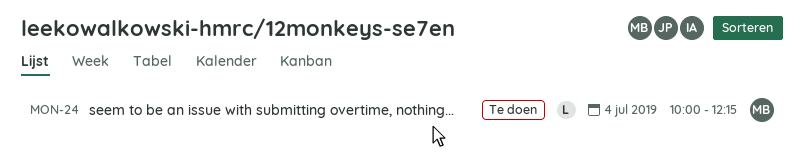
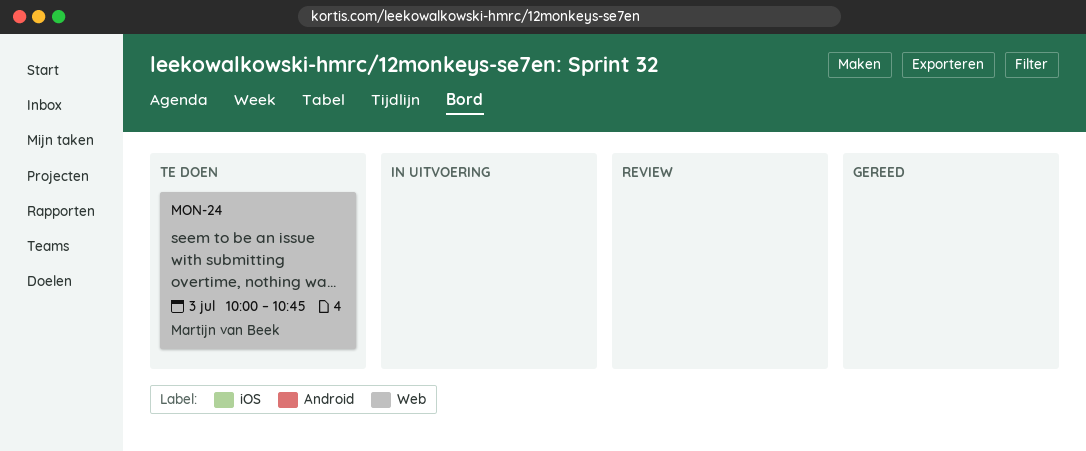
MON-24, day: Jul 4 -> Jul 3
MON-24, ends: 12:15 -> 10:45

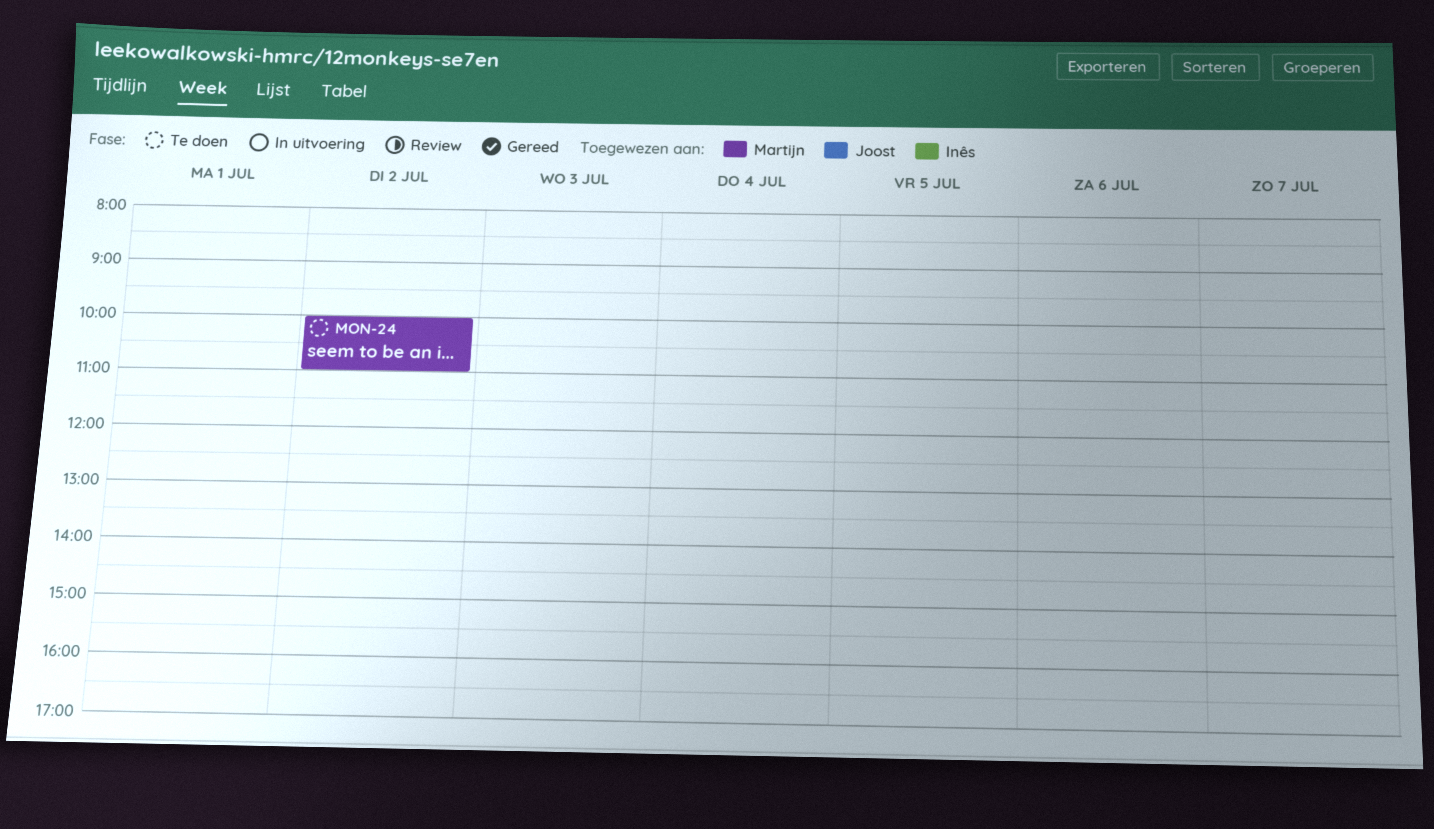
MON-24, day: Jul 3 -> Jul 2
MON-24, ends: 10:45 -> 11:00

